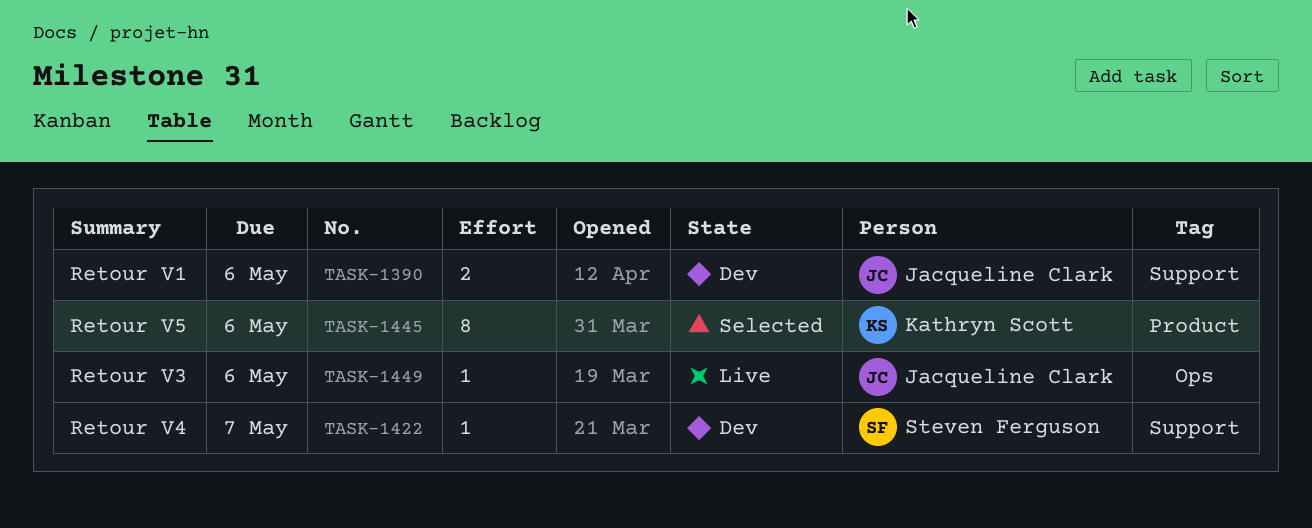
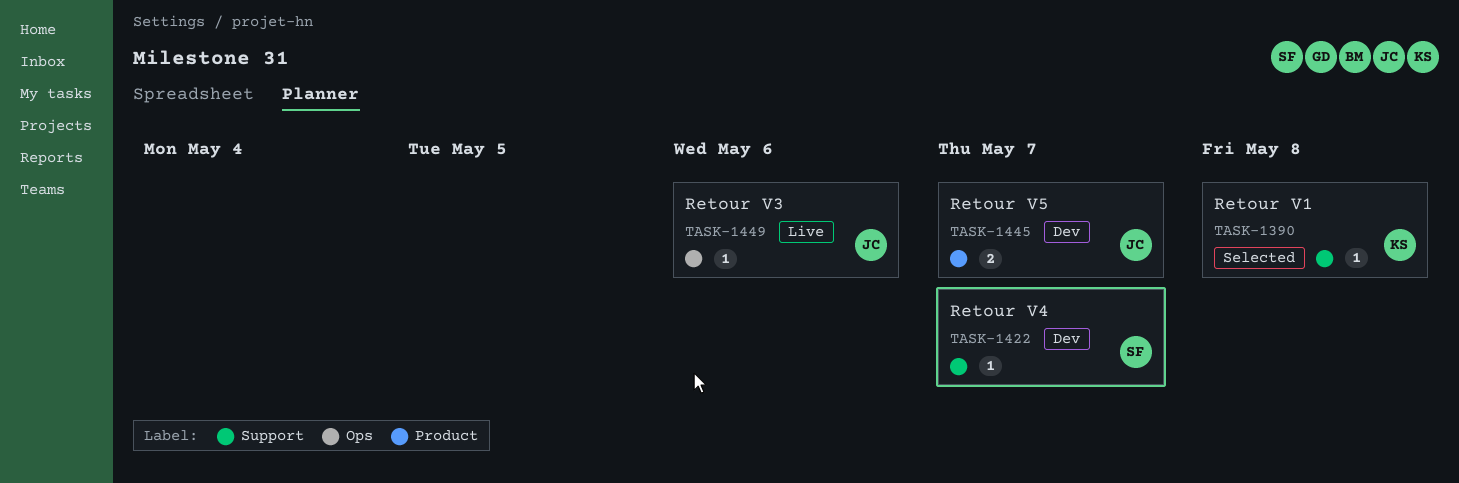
TASK-1390, status: Dev -> Selected
TASK-1390, owner: Jacqueline Clark -> Kathryn Scott
TASK-1390, estimate: 2 -> 1
TASK-1390, due: May 6 -> May 8
TASK-1445, status: Selected -> Dev
TASK-1445, owner: Kathryn Scott -> Jacqueline Clark
TASK-1445, estimate: 8 -> 2
TASK-1445, due: May 6 -> May 7

